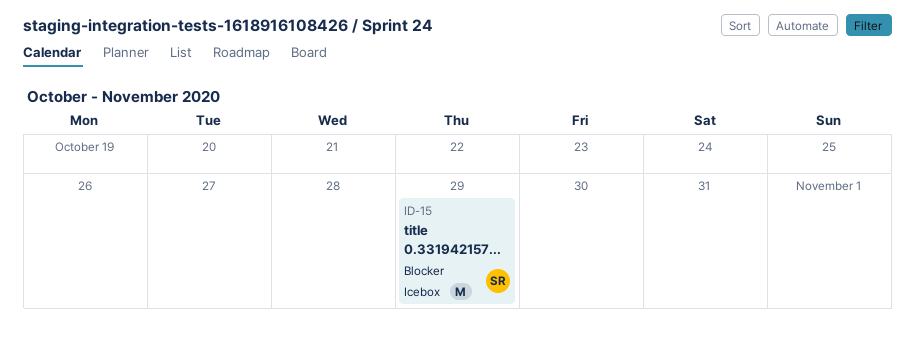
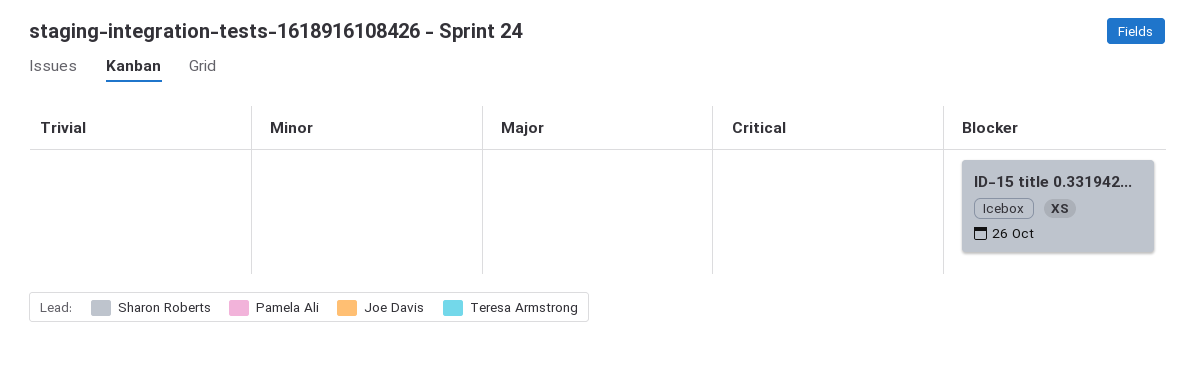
ID-15, estimate: M -> XS
ID-15, due: Oct 29 -> Oct 26

